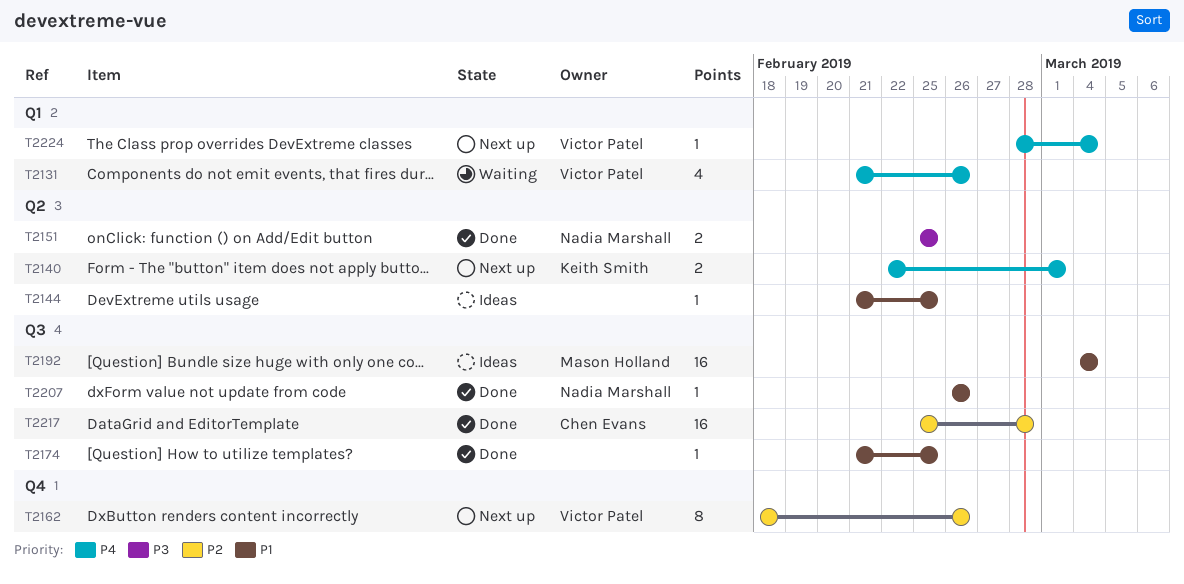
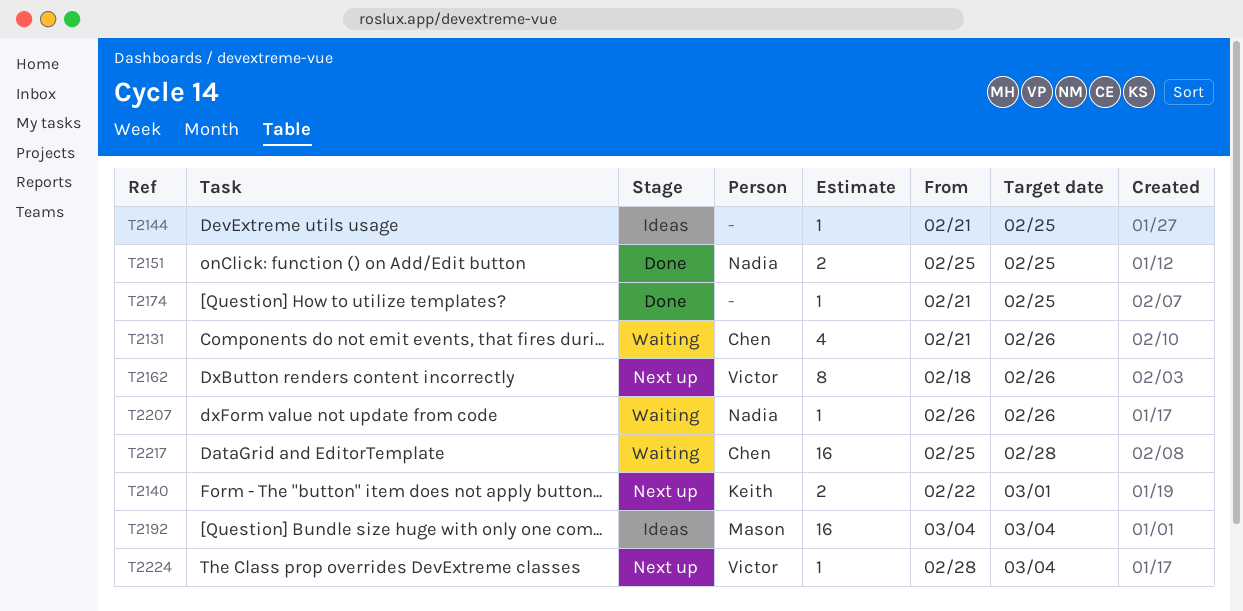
T2131, owner: Victor Patel -> Chen Evans
T2207, status: Done -> Waiting
T2217, status: Done -> Waiting

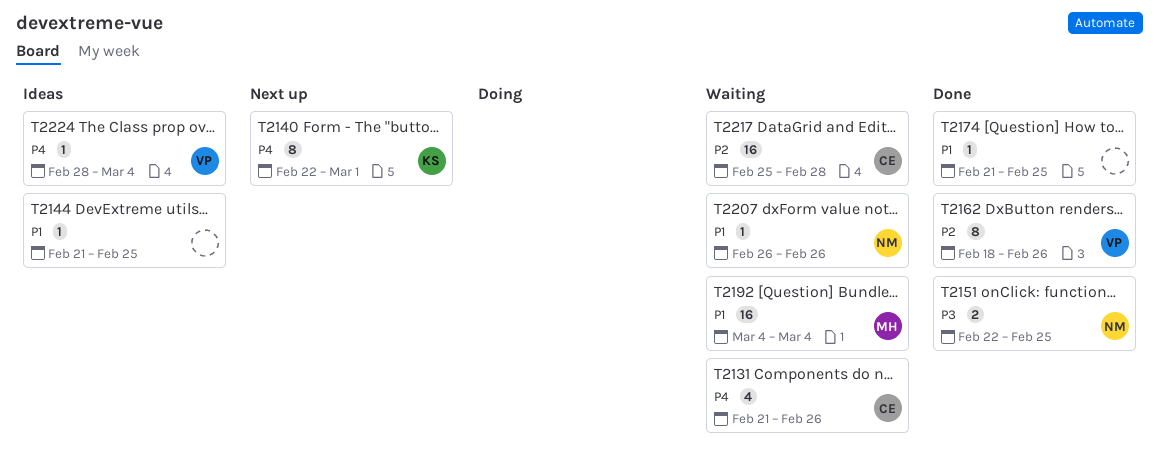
T2140, estimate: 2 -> 8
T2151, start: Feb 25 -> Feb 22
T2162, status: Next up -> Done
T2192, status: Ideas -> Waiting
T2224, status: Next up -> Ideas

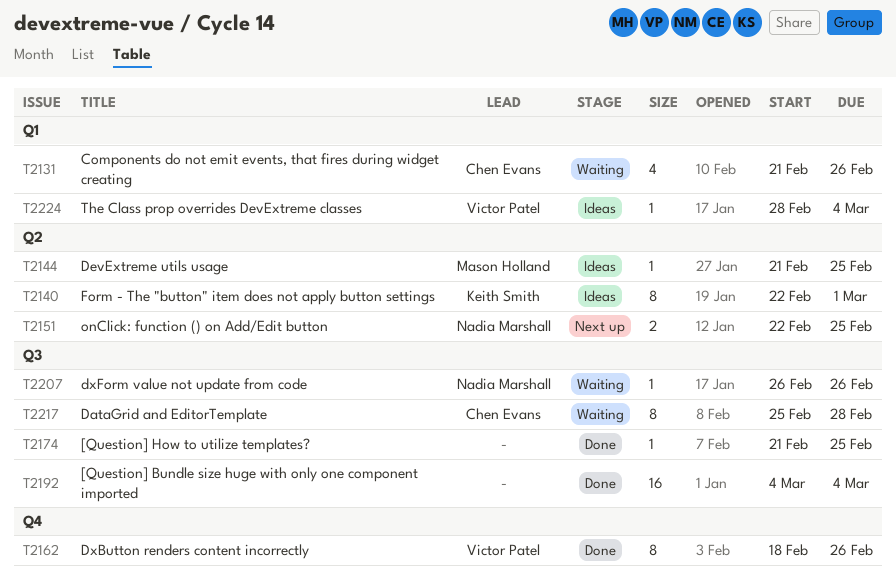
T2140, status: Next up -> Ideas
T2144, owner: none -> Mason Holland
T2151, status: Done -> Next up
T2192, status: Waiting -> Done
T2192, owner: Mason Holland -> none
T2217, estimate: 16 -> 8

